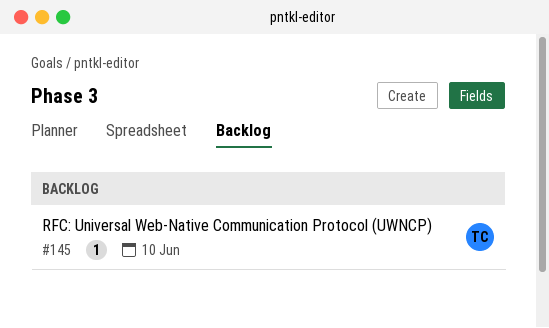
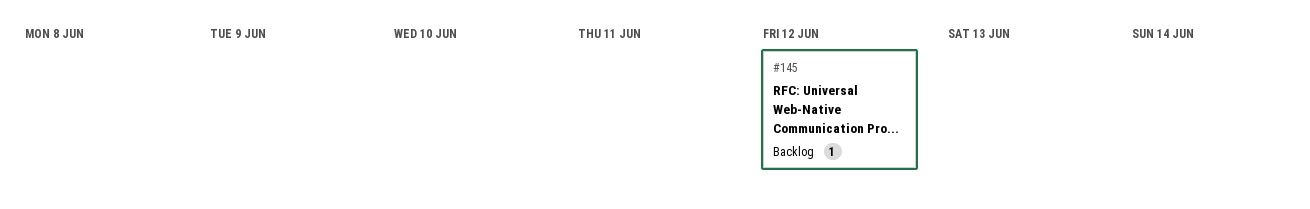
#145, due: Jun 10 -> Jun 12

